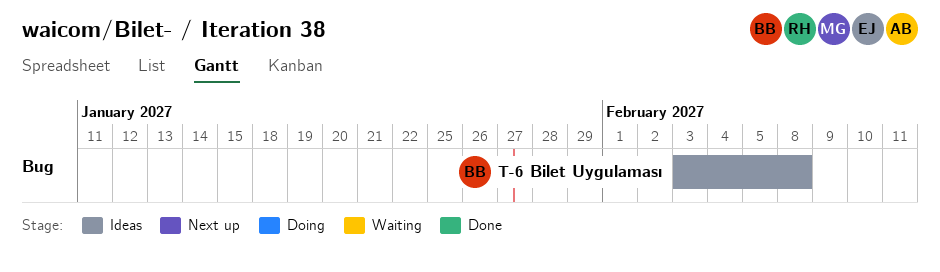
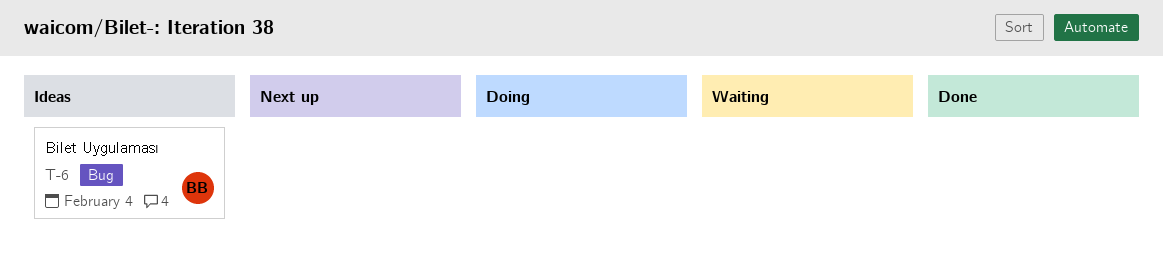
T-6, due: Feb 8 -> Feb 4

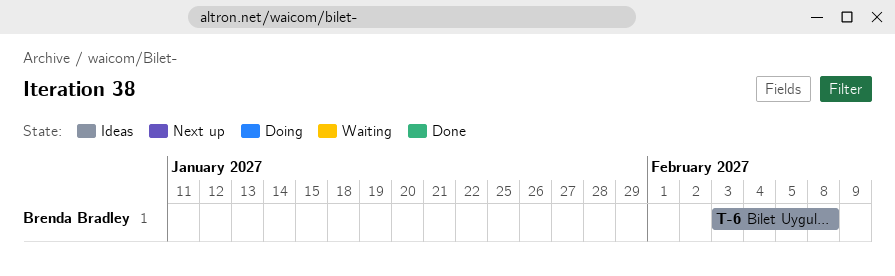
T-6, due: Feb 4 -> Feb 8

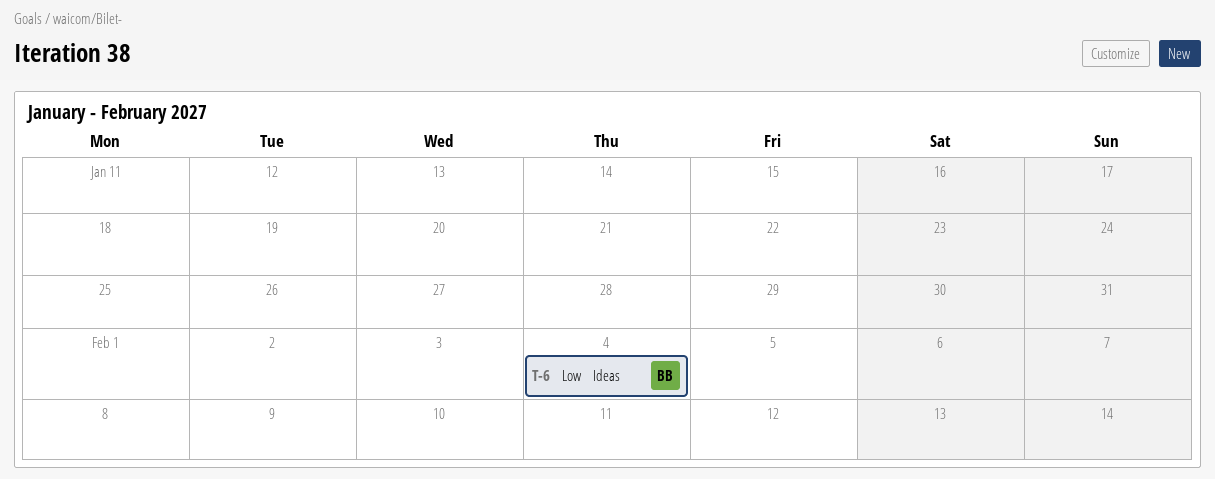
T-6, due: Feb 8 -> Feb 4

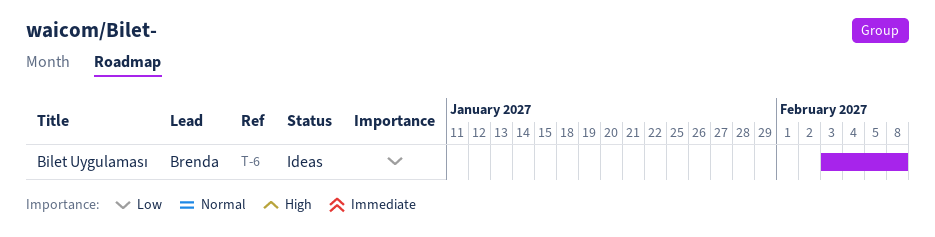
T-6, due: Feb 4 -> Feb 8

